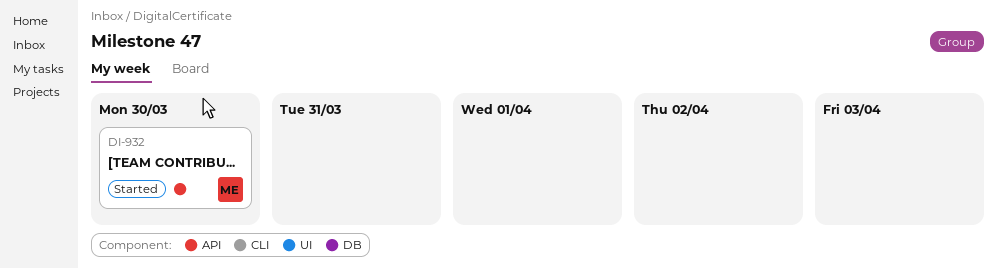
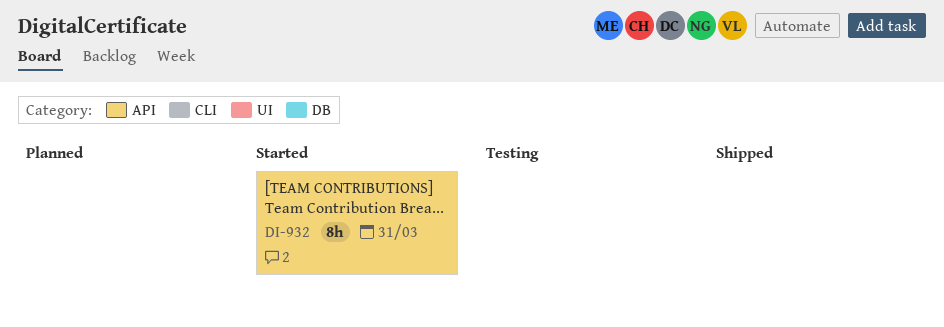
DI-932, due: Mar 30 -> Mar 31

